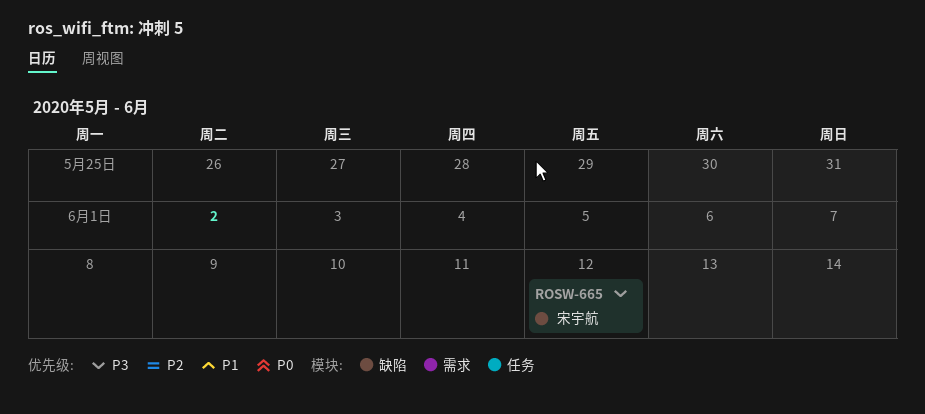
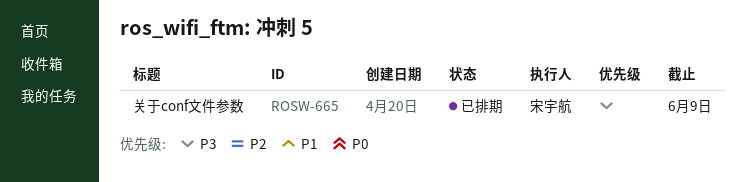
ROSW-665, due: Jun 12 -> Jun 9

